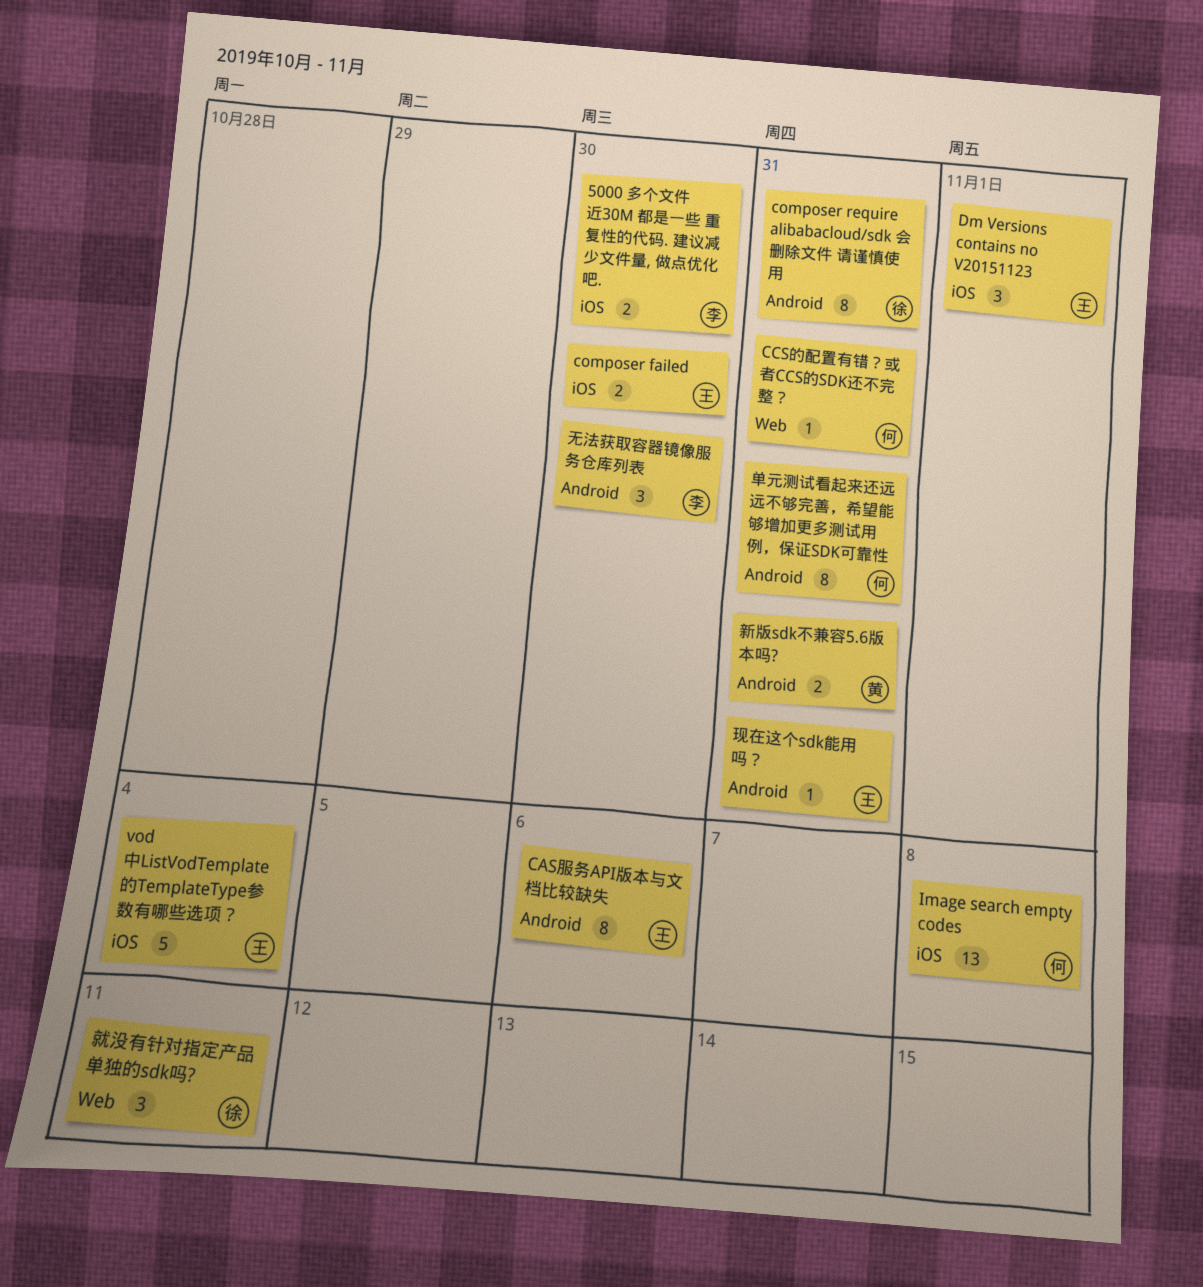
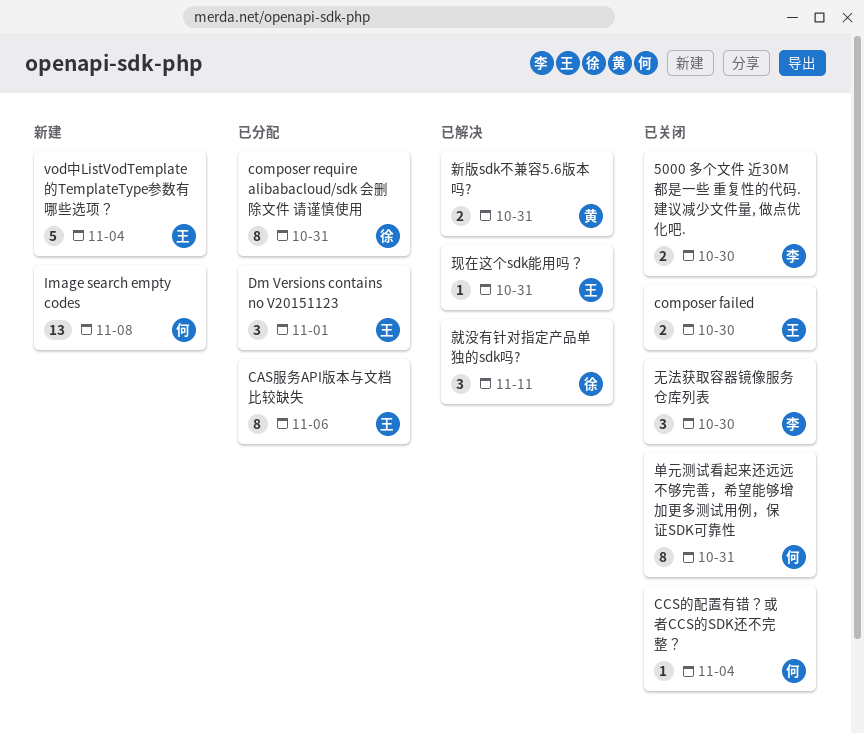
CCS的配置有错？或者CCS的SDK还不完整？, due: Oct 31 -> Nov 4

